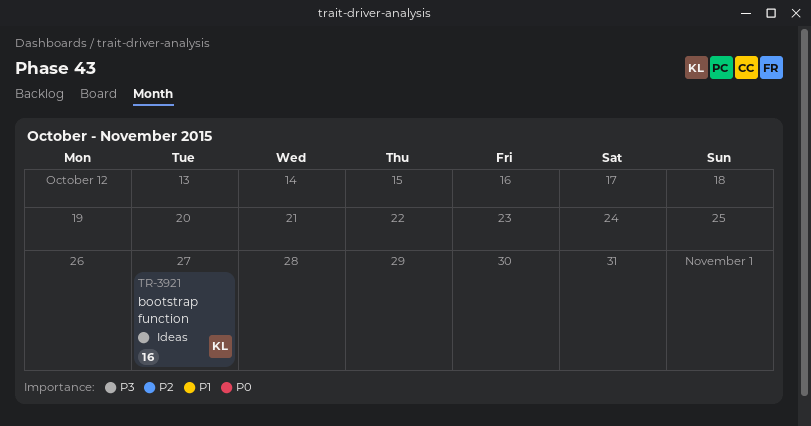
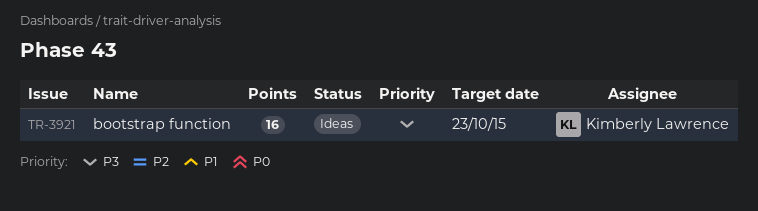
TR-3921, due: Oct 27 -> Oct 23

